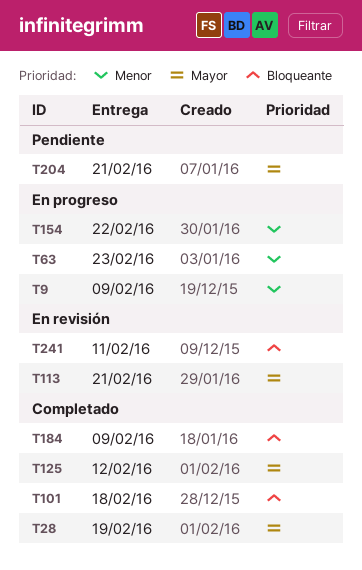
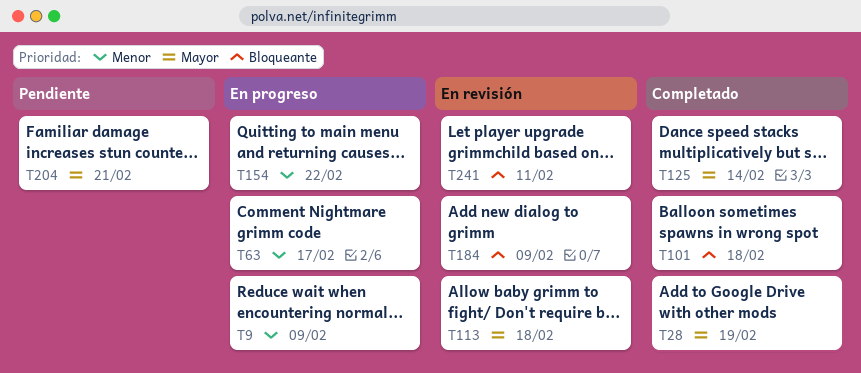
T63, due: Feb 23 -> Feb 17
T113, due: Feb 21 -> Feb 18
T125, due: Feb 12 -> Feb 14
T184, status: Completado -> En revisión

